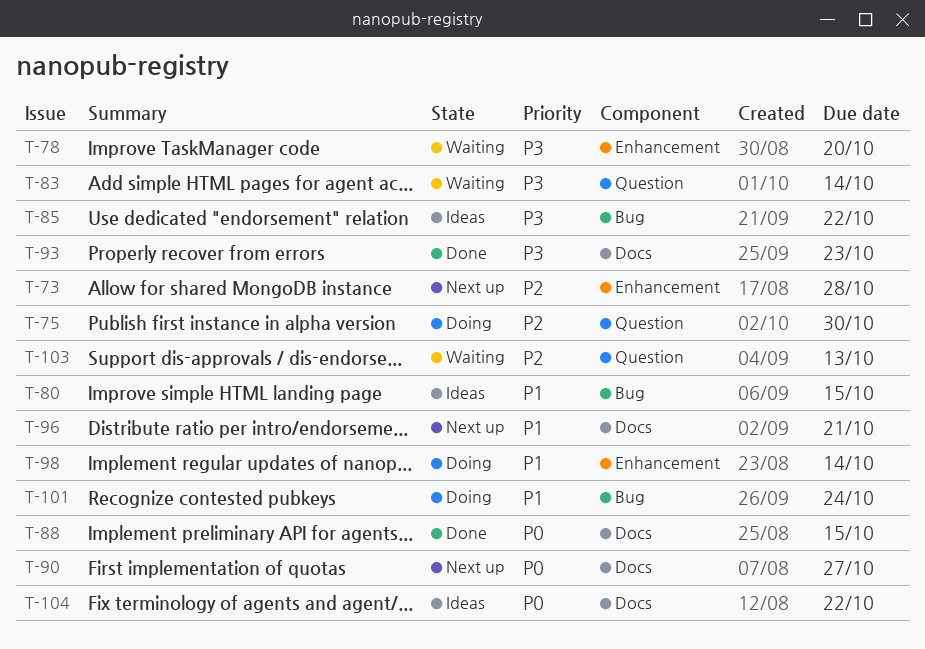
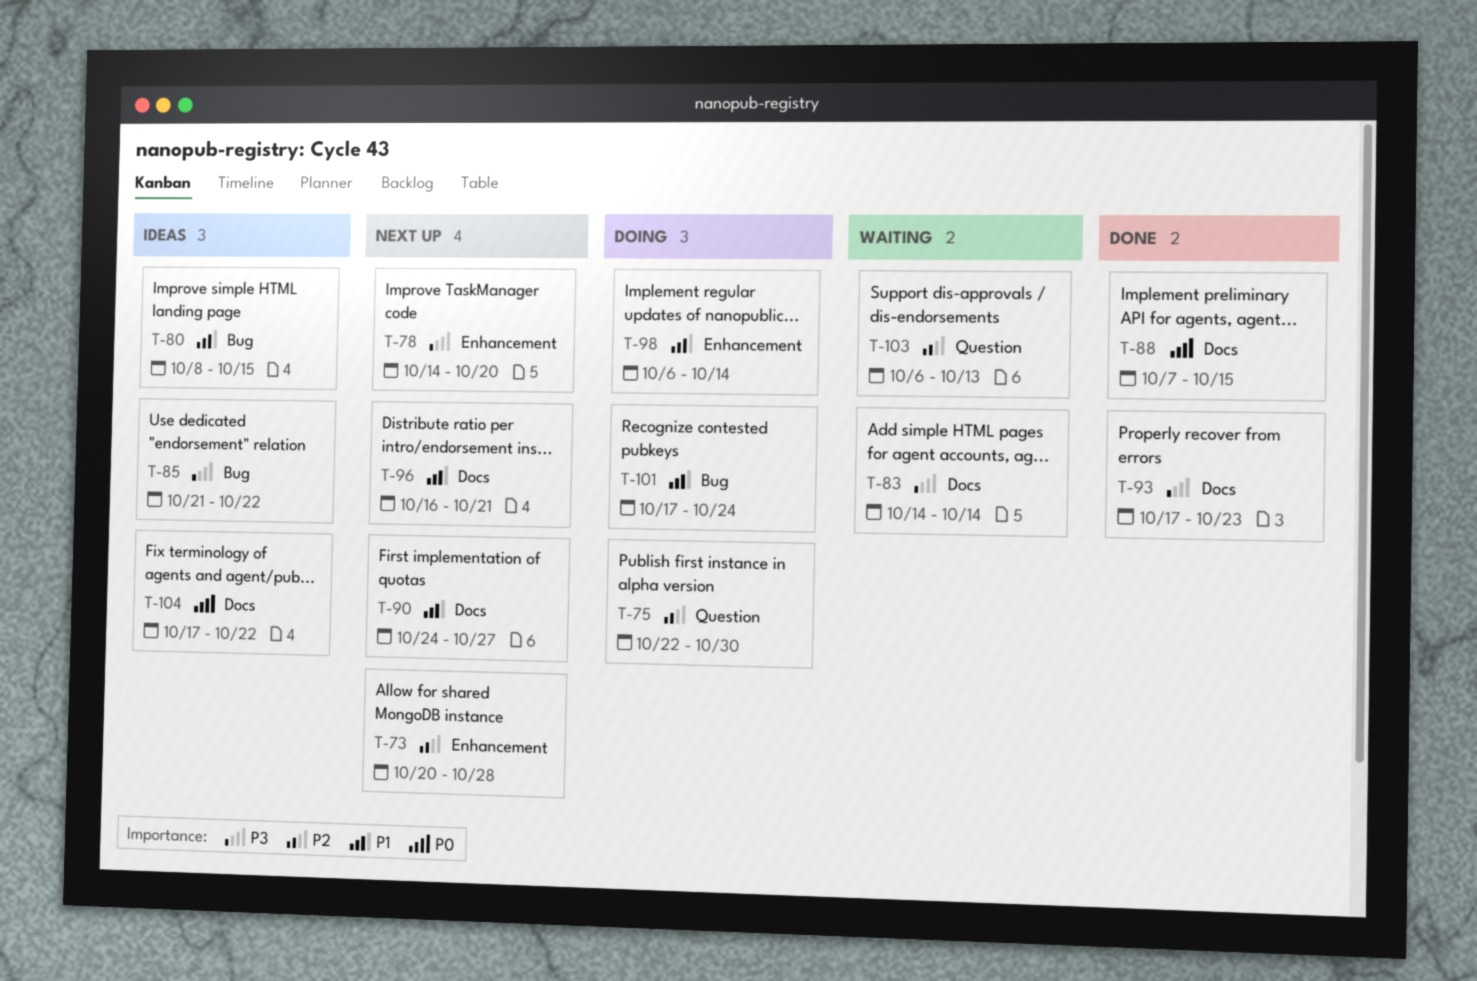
T-78, status: Waiting -> Next up
T-83, label: Question -> Docs
T-90, priority: P0 -> P1

